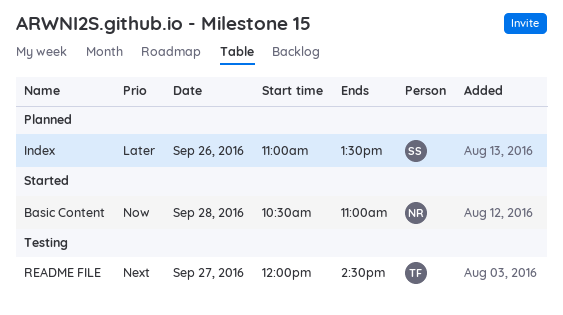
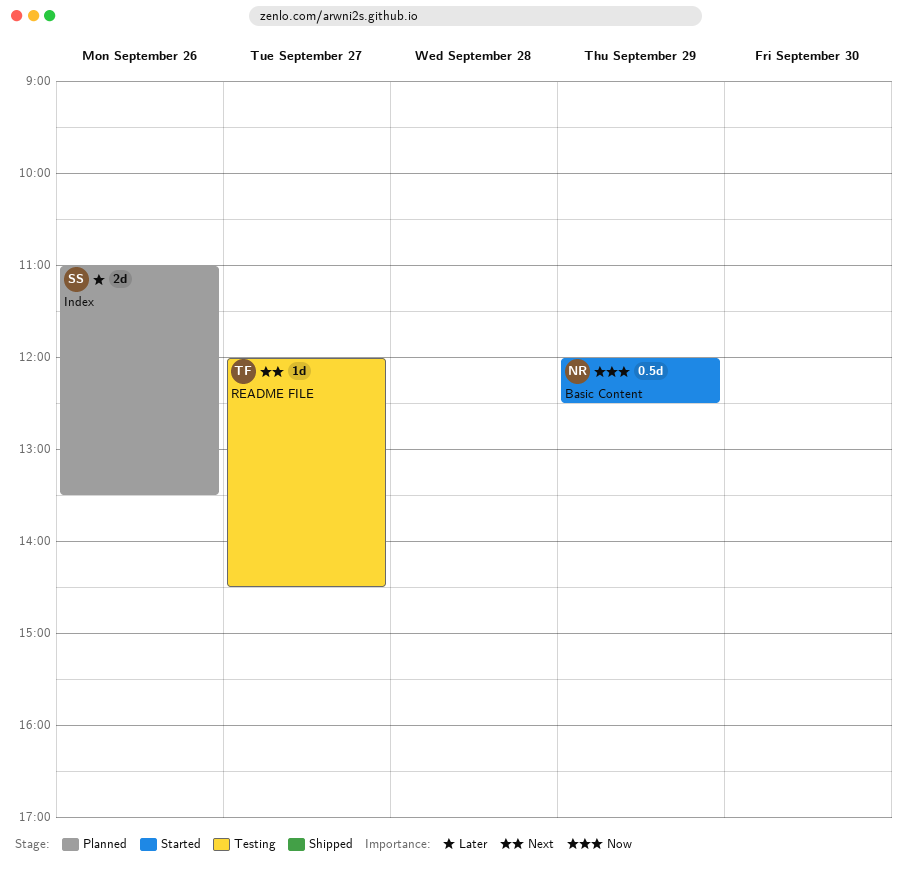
Basic Content, day: Sep 28 -> Sep 29
Basic Content, begins: 10:30 -> 12:00
Basic Content, ends: 11:00 -> 12:30

